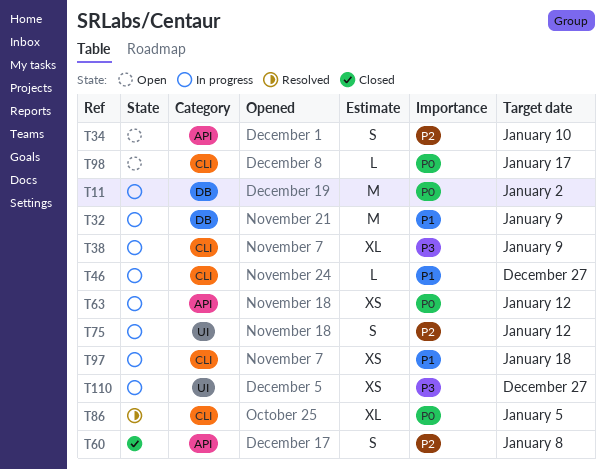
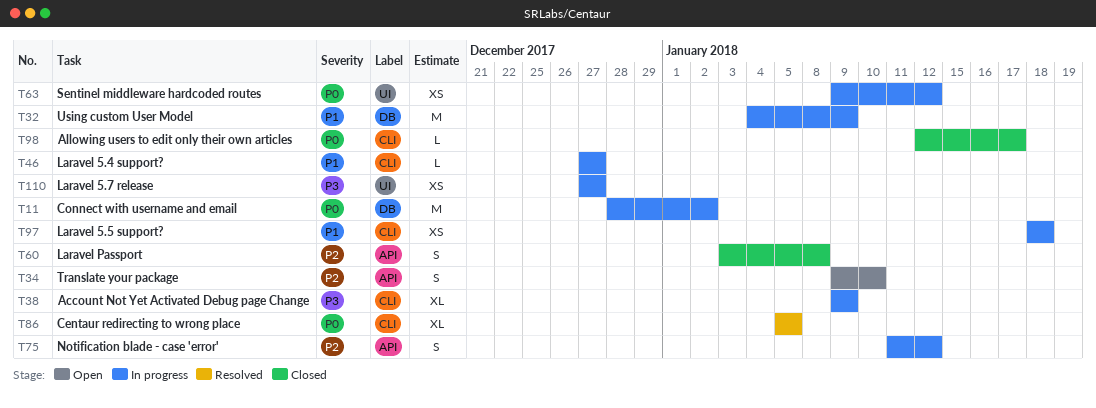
T63, label: API -> UI
T75, label: UI -> API
T98, status: Open -> Closed

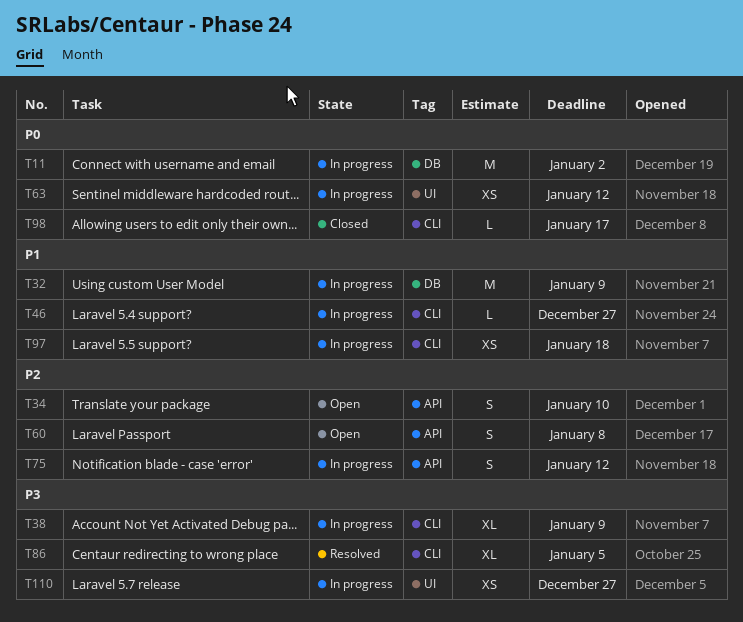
T60, status: Closed -> Open
T86, priority: P0 -> P3

